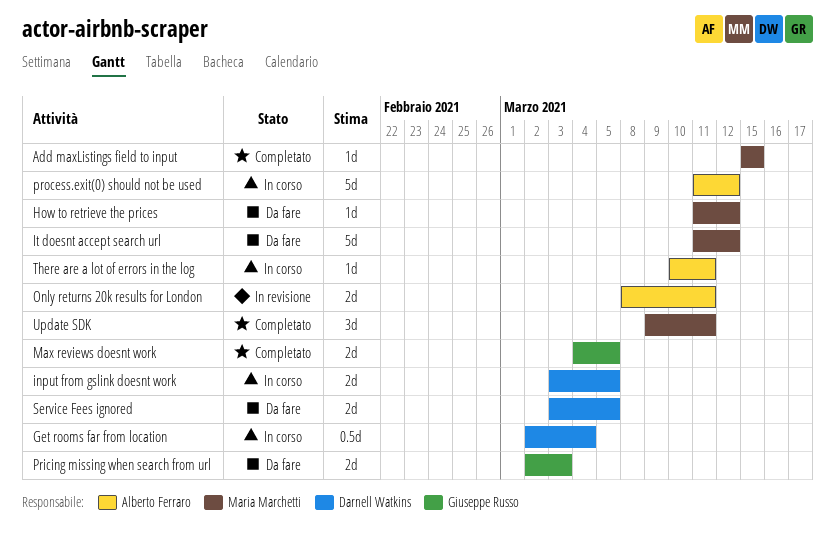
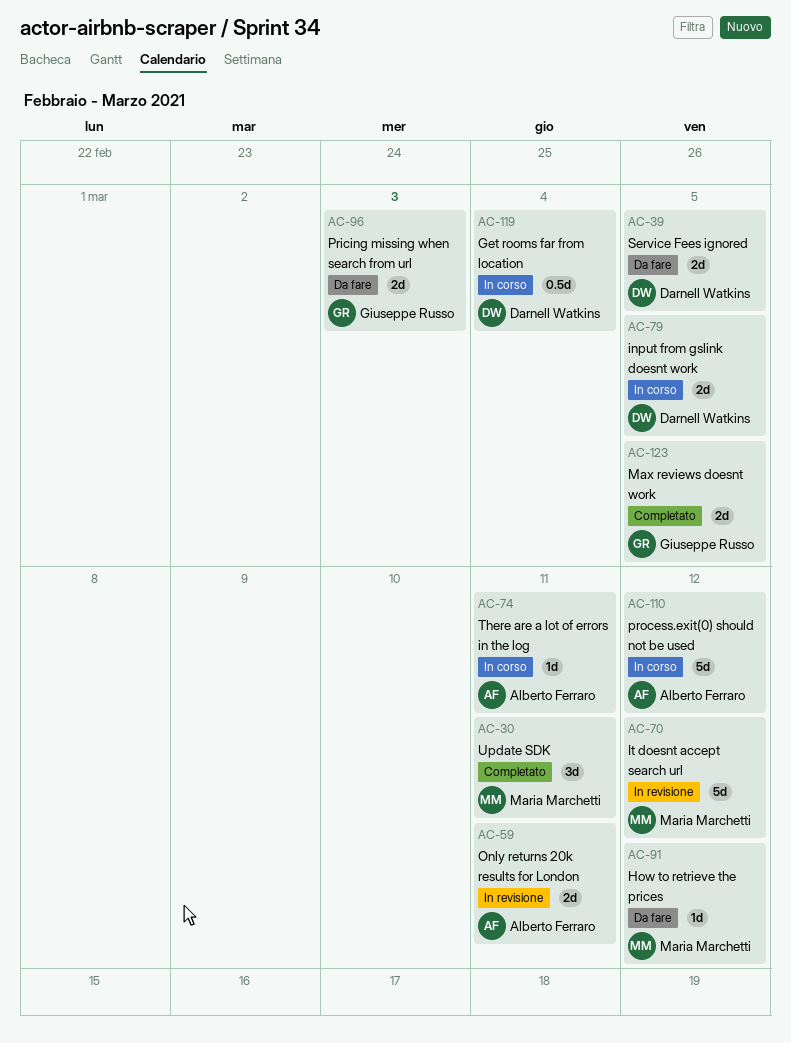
Add maxListings field to input: present -> none
It doesnt accept search url, status: Da fare -> In revisione

